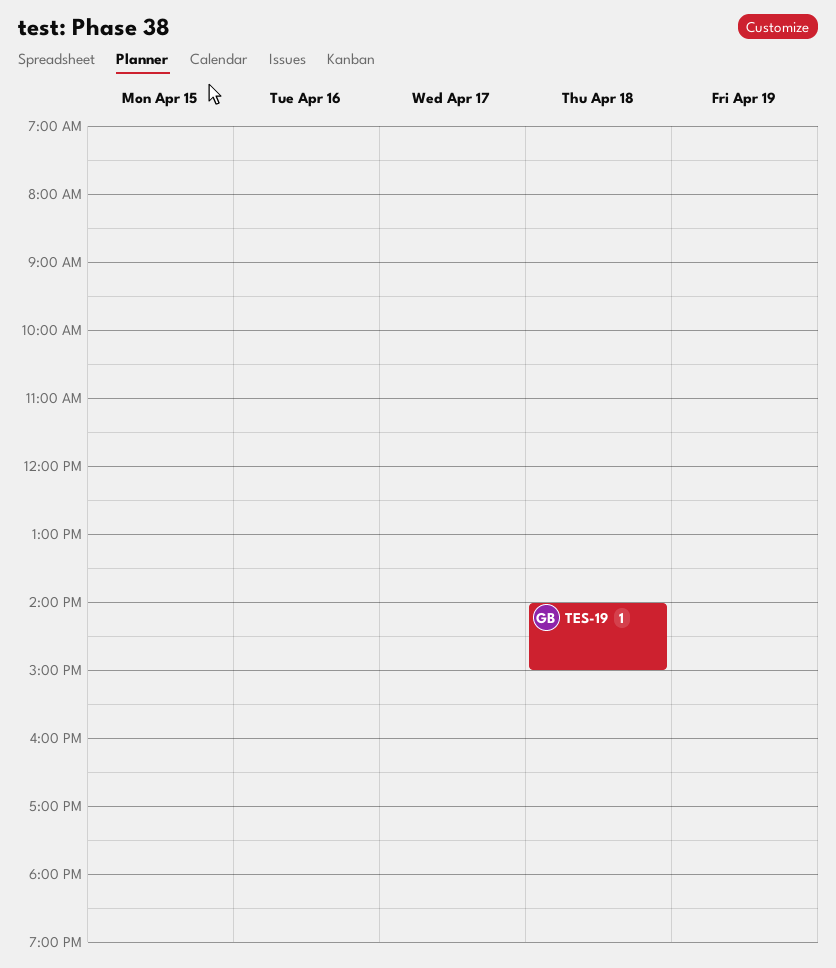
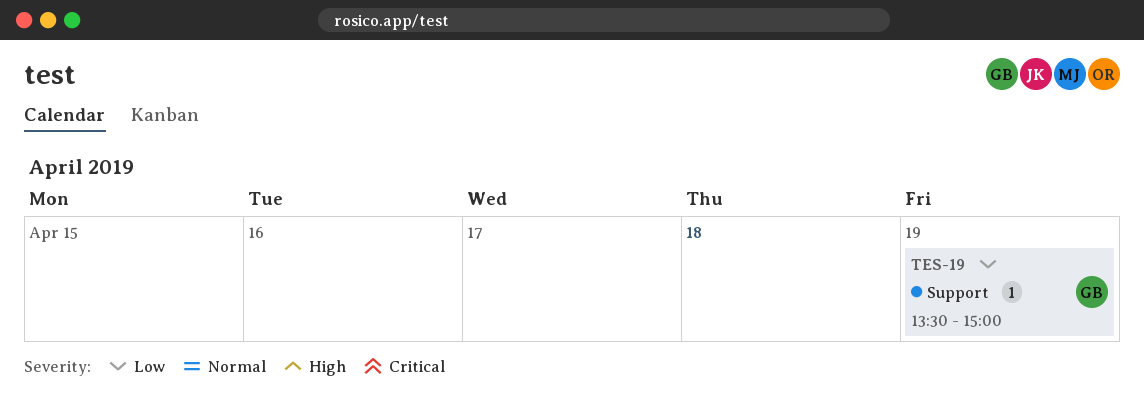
TES-19, day: Apr 18 -> Apr 19
TES-19, begins: 14:00 -> 13:30

